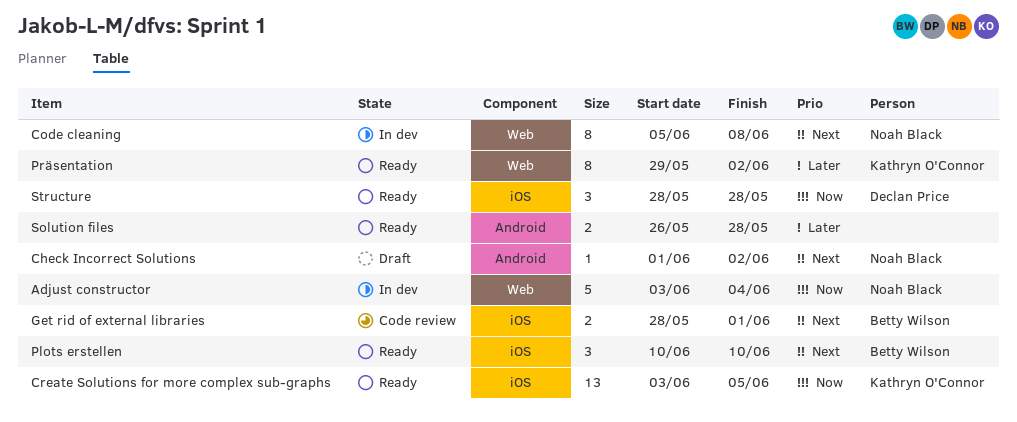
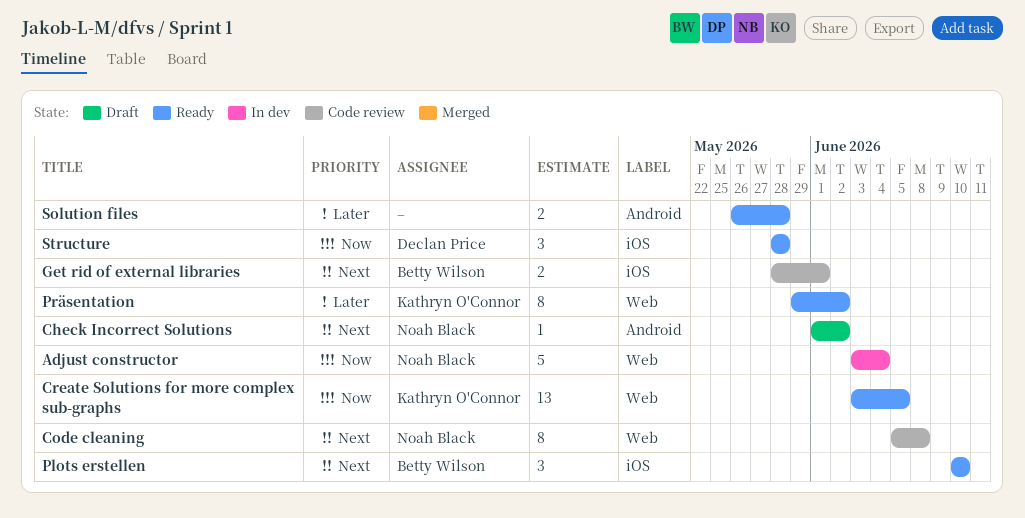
Code cleaning, status: In dev -> Code review
Create Solutions for more complex sub-graphs, label: iOS -> Web

